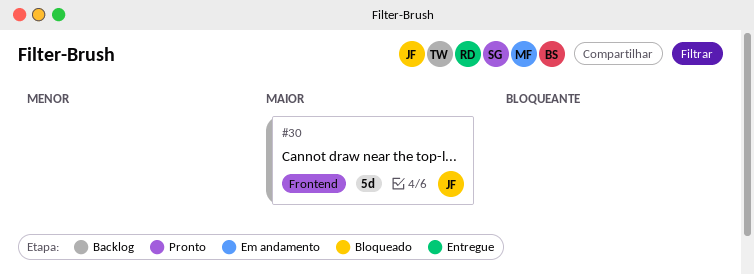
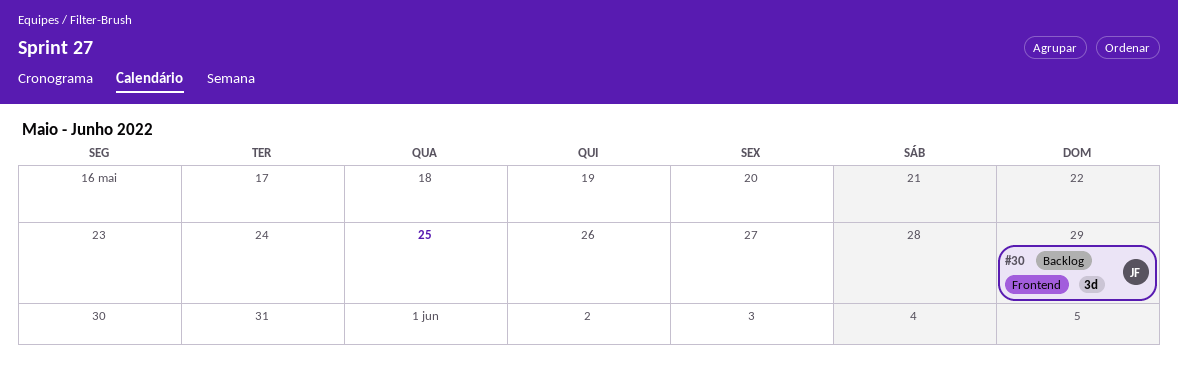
#30, estimate: 5d -> 3d

